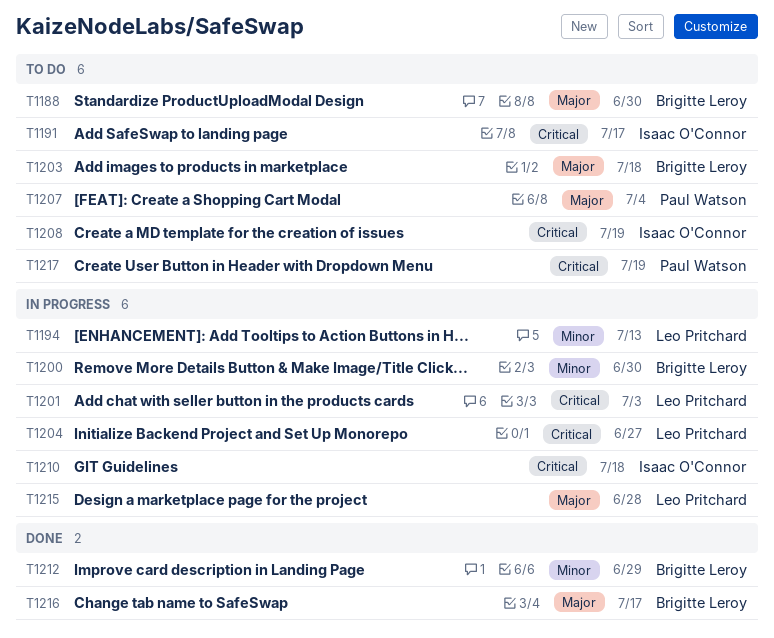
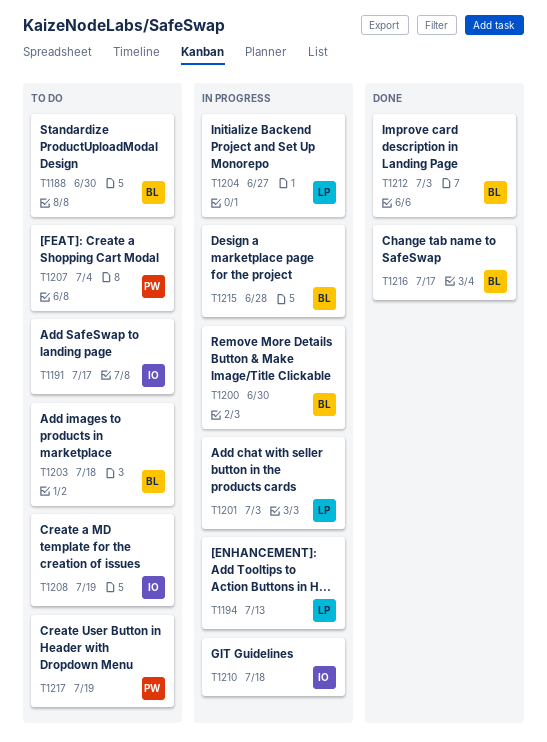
T1212, due: Jun 29 -> Jul 3
T1215, owner: Leo Pritchard -> Brigitte Leroy

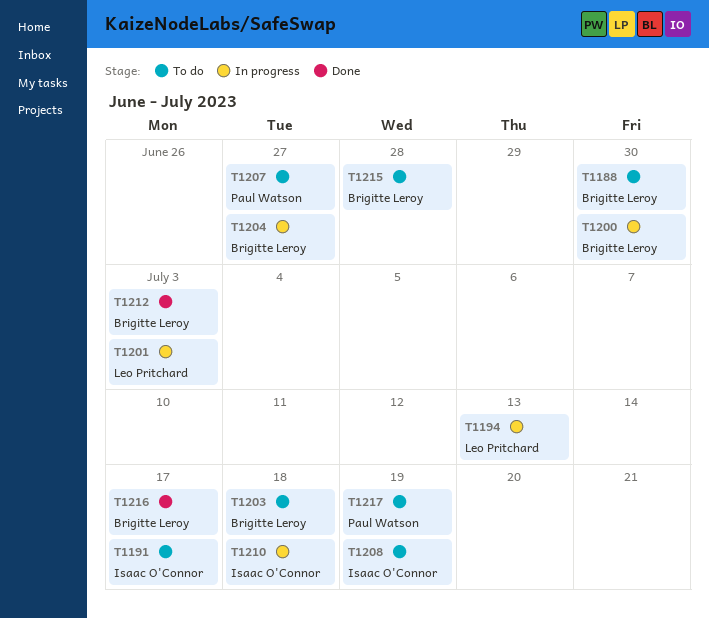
T1204, owner: Leo Pritchard -> Brigitte Leroy
T1207, due: Jul 4 -> Jun 27
T1215, status: In progress -> To do

